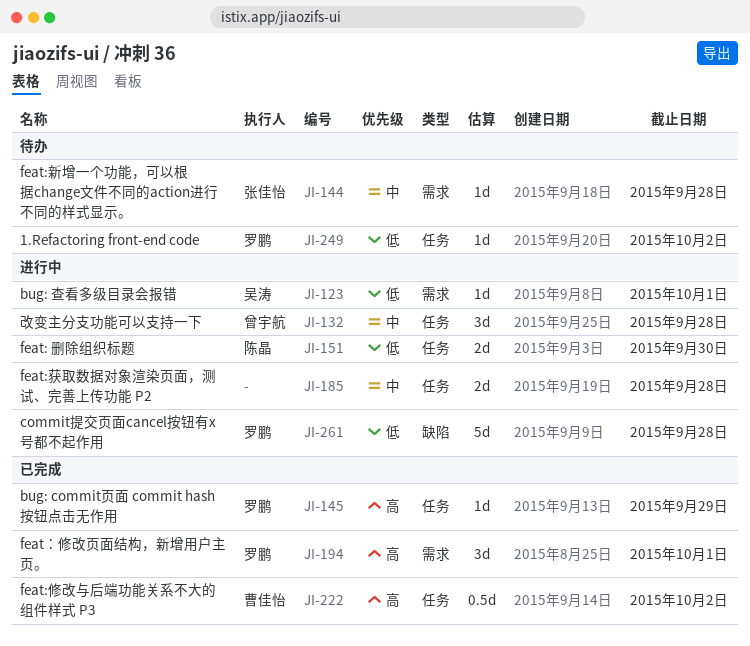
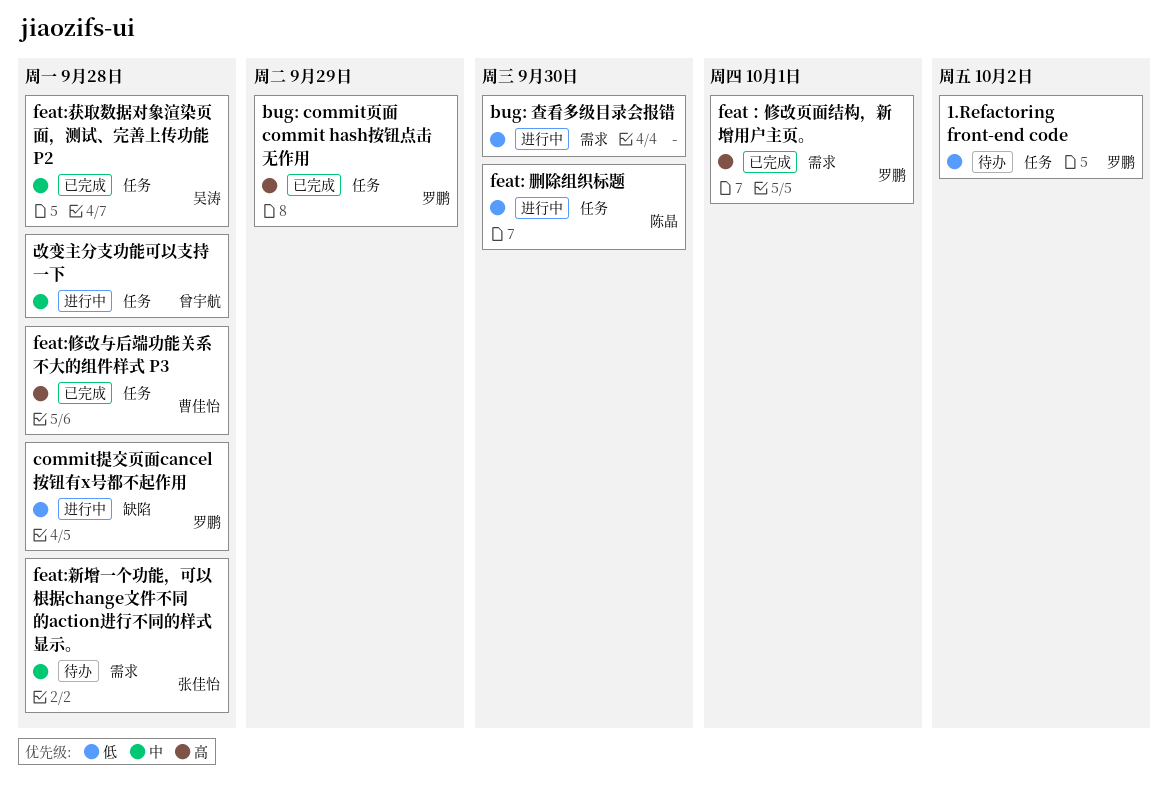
bug: 查看多级目录会报错, owner: 吴涛 -> none
bug: 查看多级目录会报错, due: Oct 1 -> Sep 30
feat:修改与后端功能关系不大的组件样式 P3, due: Oct 2 -> Sep 28
feat:获取数据对象渲染页面，测试、完善上传功能 P2, status: 进行中 -> 已完成
feat:获取数据对象渲染页面，测试、完善上传功能 P2, owner: none -> 吴涛

